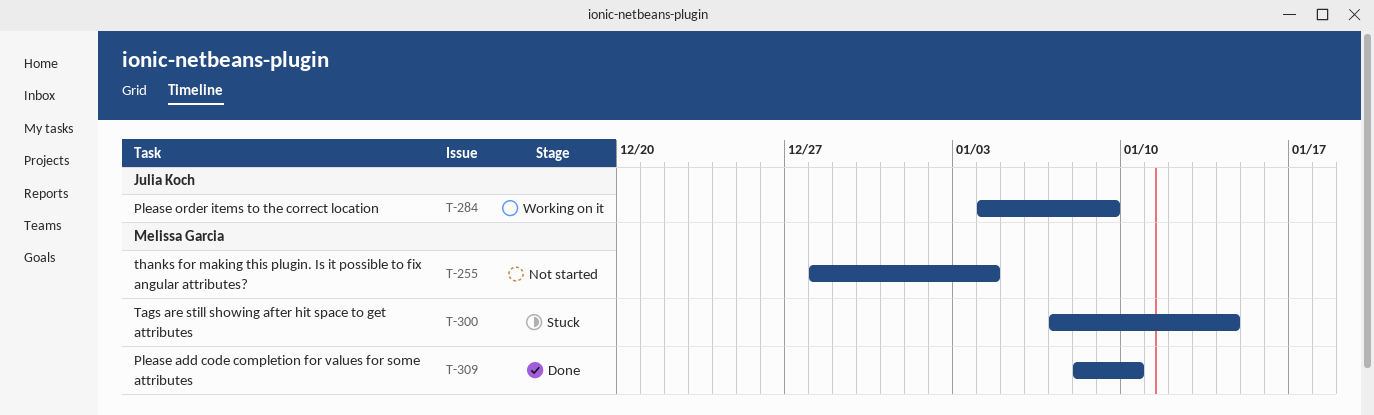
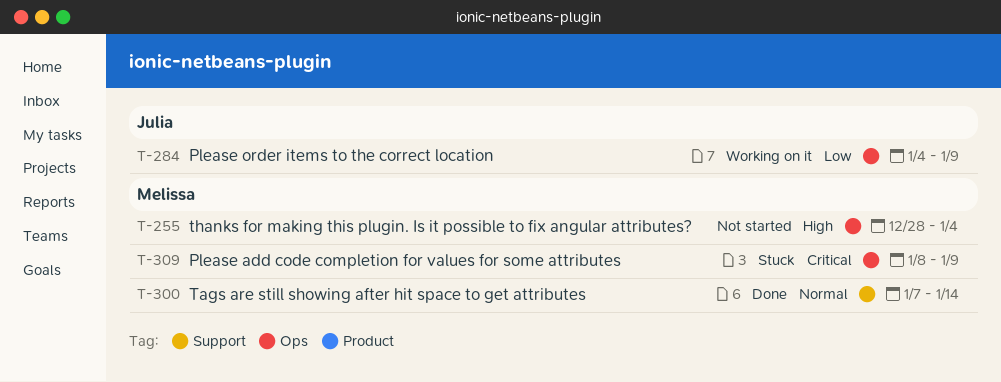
T-300, status: Stuck -> Done
T-309, status: Done -> Stuck
T-309, due: Jan 10 -> Jan 9

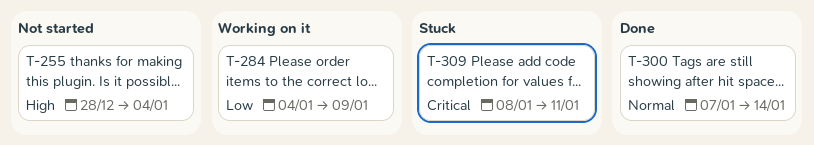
T-309, due: Jan 9 -> Jan 11

